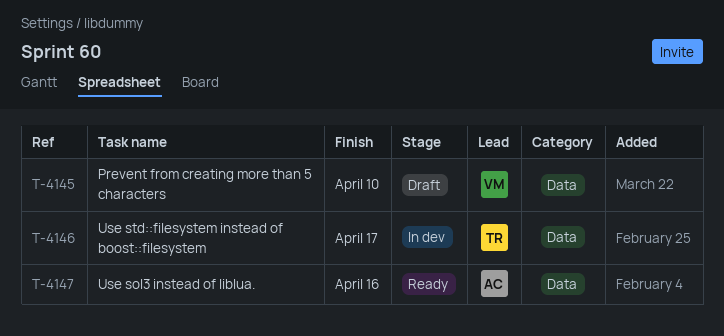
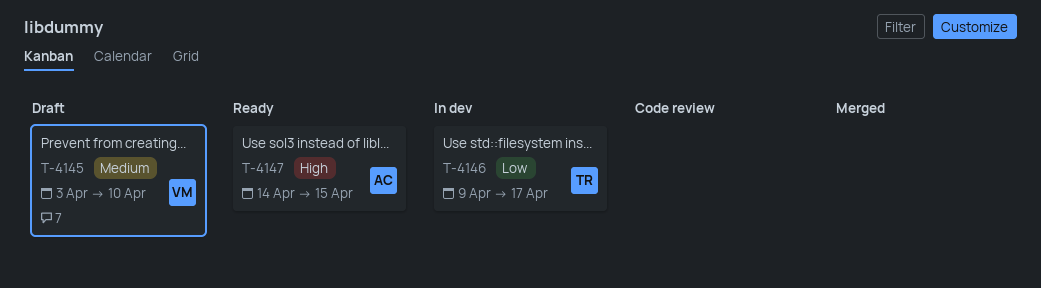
T-4147, due: Apr 16 -> Apr 15

